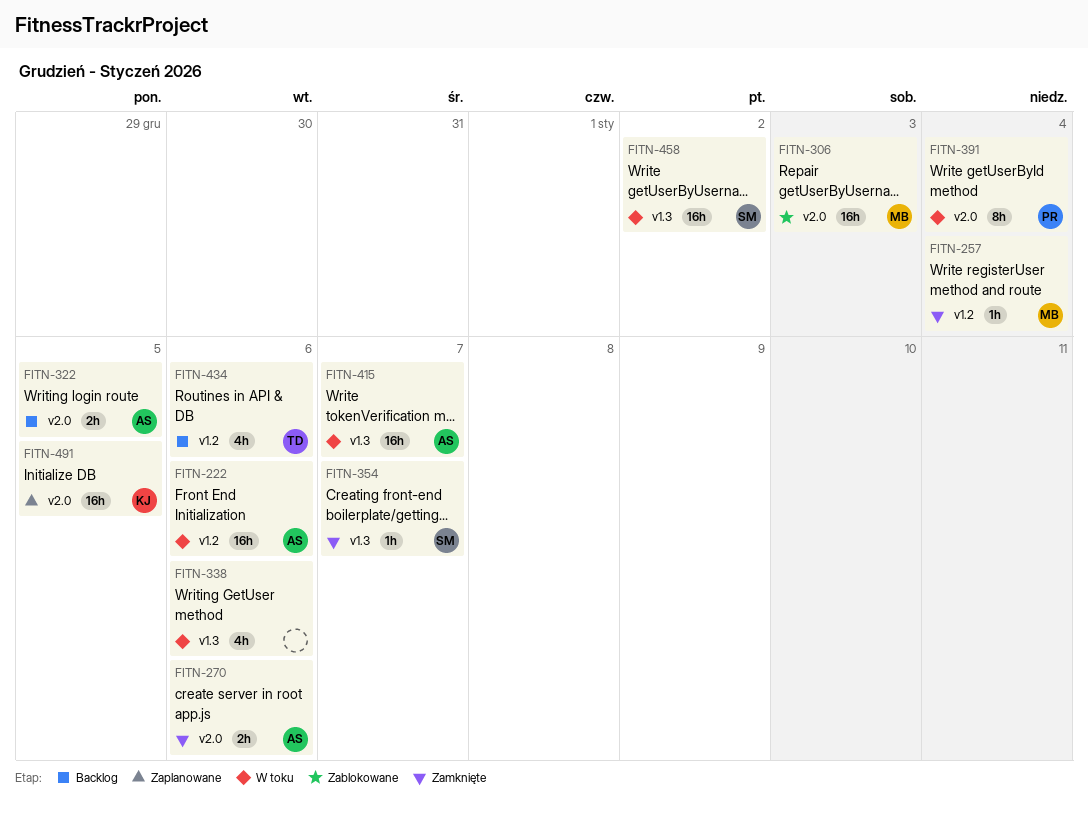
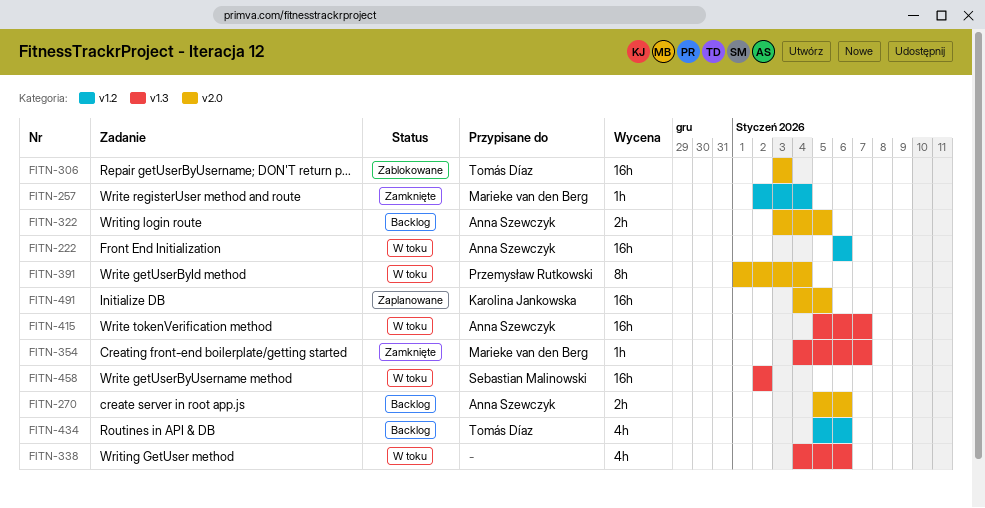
FITN-270, status: Zamknięte -> Backlog
FITN-306, owner: Marieke van den Berg -> Tomás Díaz
FITN-354, owner: Sebastian Malinowski -> Marieke van den Berg

